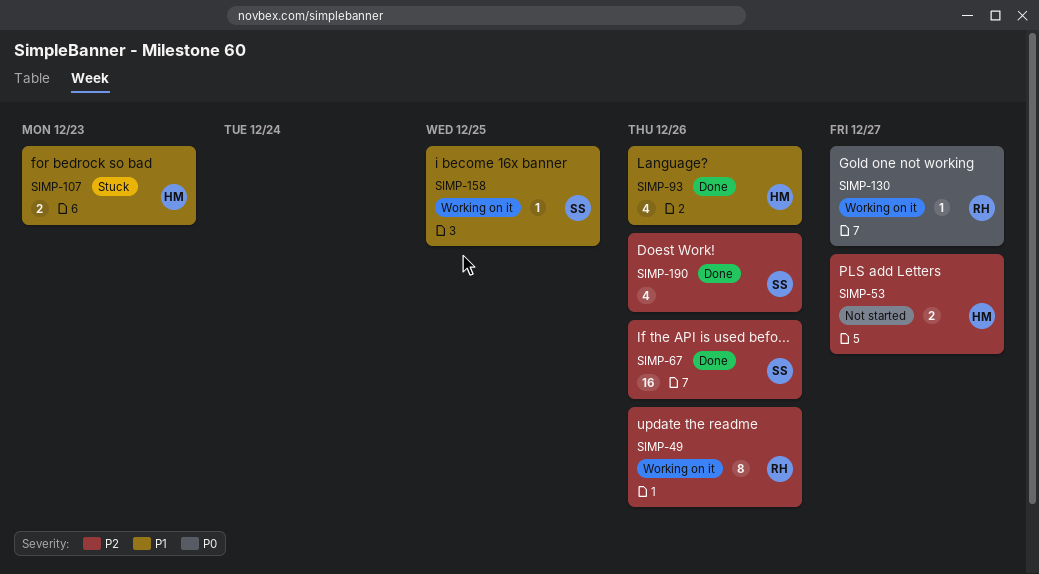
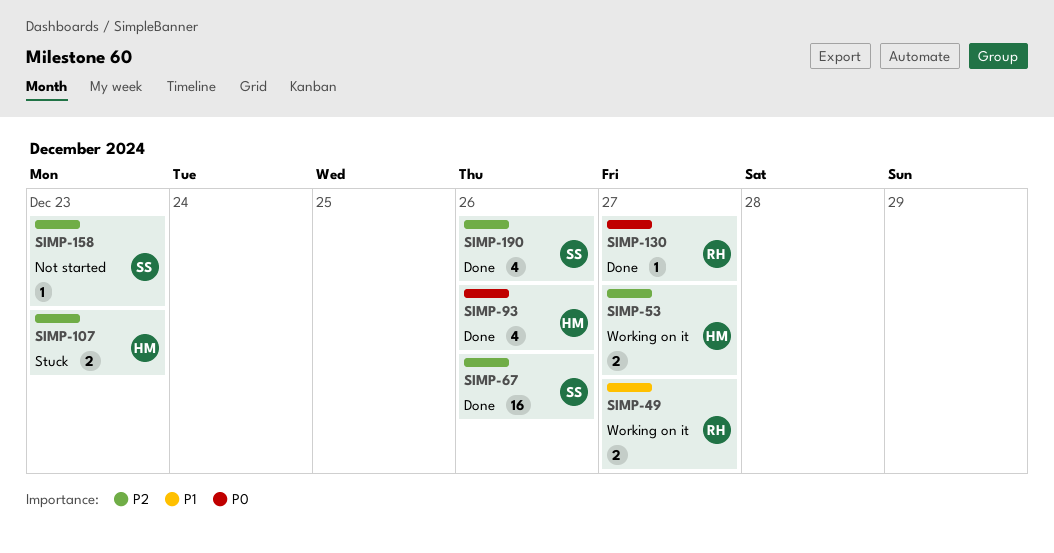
SIMP-49, priority: P2 -> P1
SIMP-49, estimate: 8 -> 2
SIMP-49, due: Dec 26 -> Dec 27
SIMP-53, status: Not started -> Working on it
SIMP-93, priority: P1 -> P0
SIMP-107, priority: P1 -> P2
SIMP-130, status: Working on it -> Done
SIMP-158, status: Working on it -> Not started
SIMP-158, priority: P1 -> P2
SIMP-158, due: Dec 25 -> Dec 23

